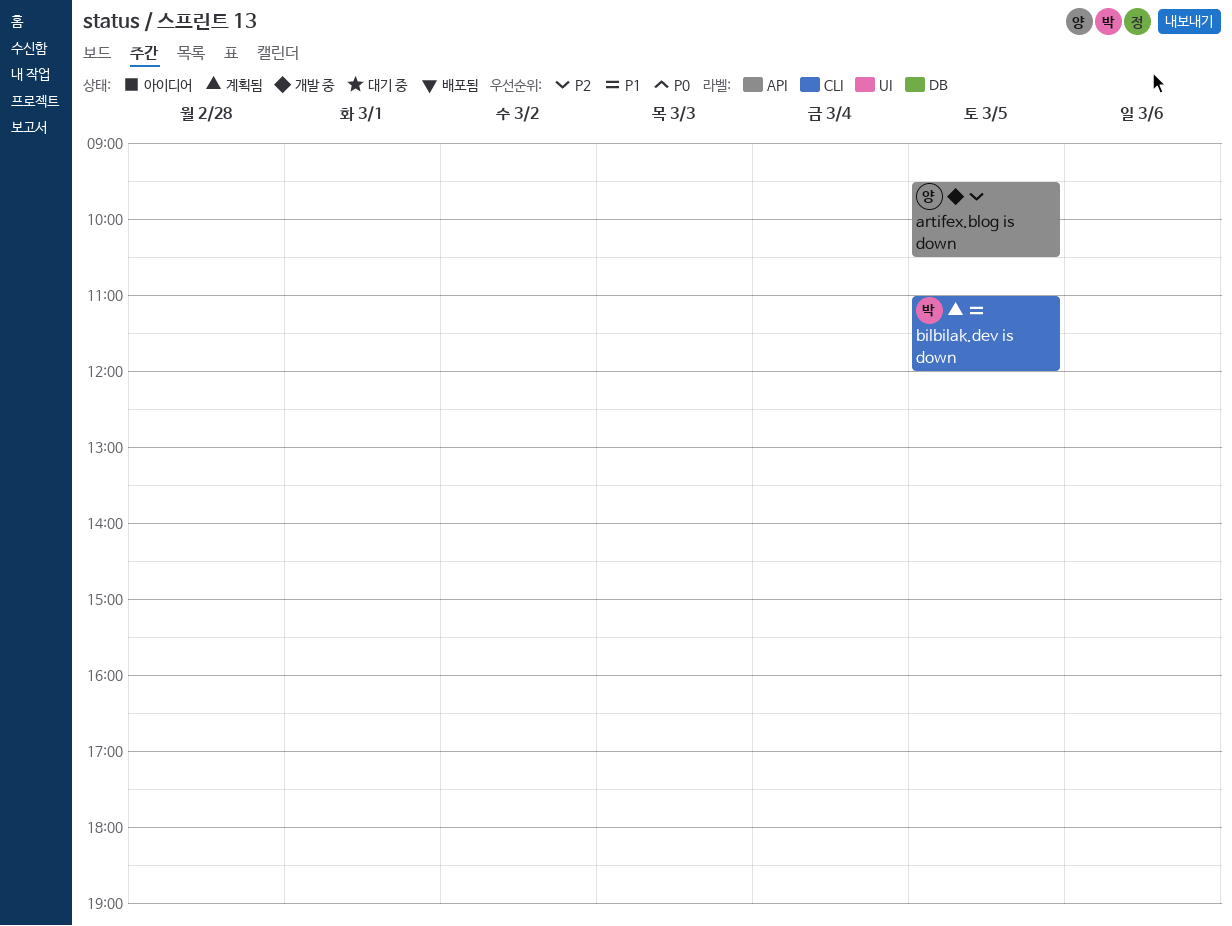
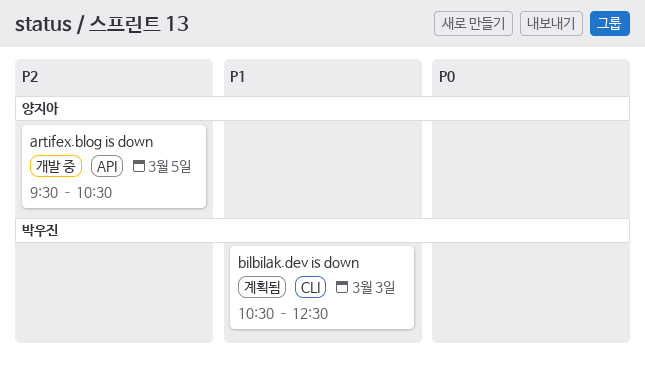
bilbilak.dev is down, day: Mar 5 -> Mar 3
bilbilak.dev is down, begins: 11:00 -> 10:30
bilbilak.dev is down, ends: 12:00 -> 12:30

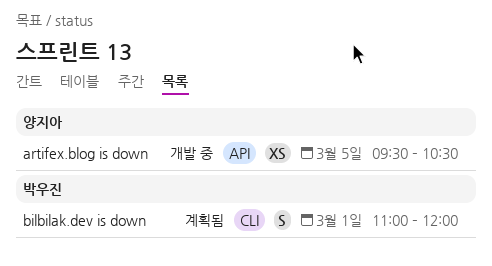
bilbilak.dev is down, day: Mar 3 -> Mar 1
bilbilak.dev is down, begins: 10:30 -> 11:00
bilbilak.dev is down, ends: 12:30 -> 12:00

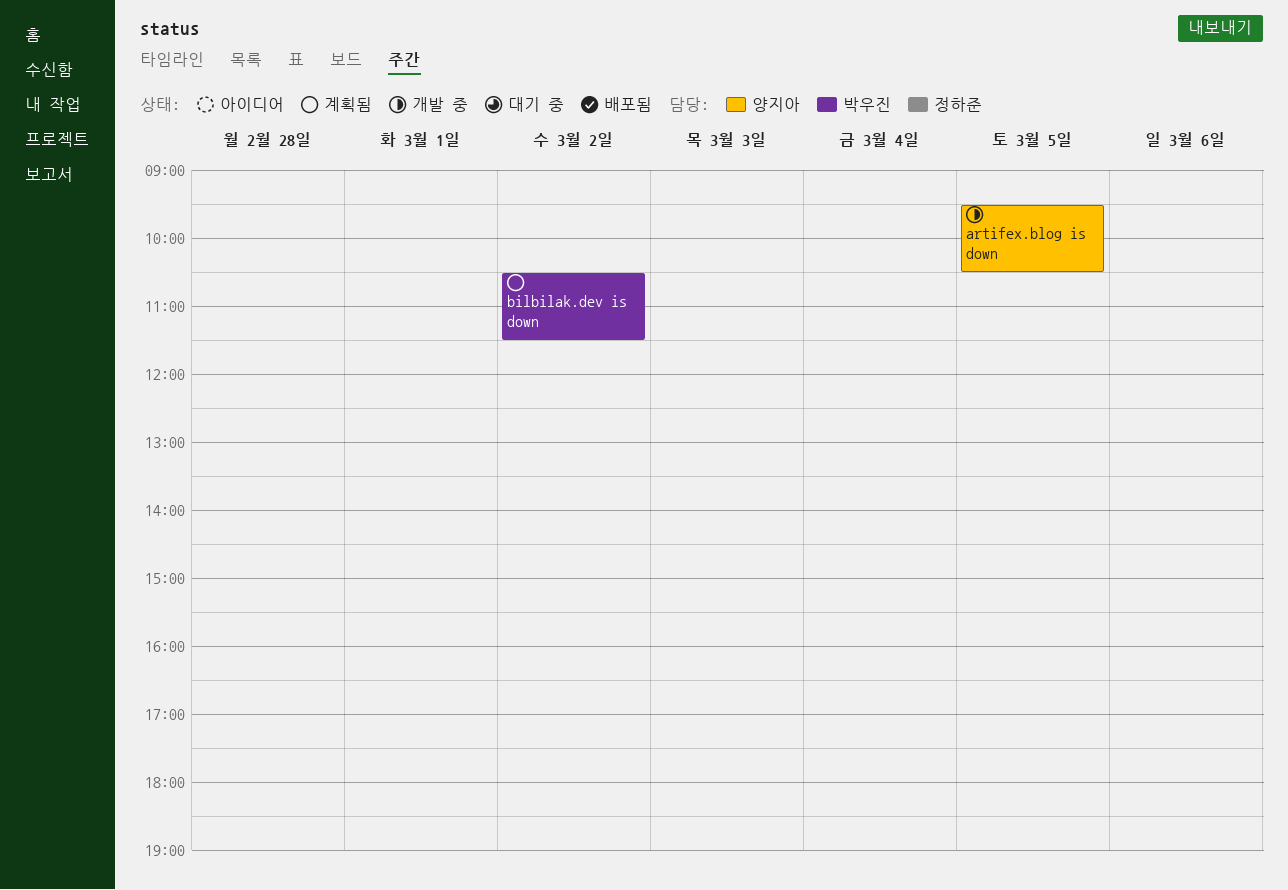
bilbilak.dev is down, day: Mar 1 -> Mar 2
bilbilak.dev is down, begins: 11:00 -> 10:30
bilbilak.dev is down, ends: 12:00 -> 11:30

